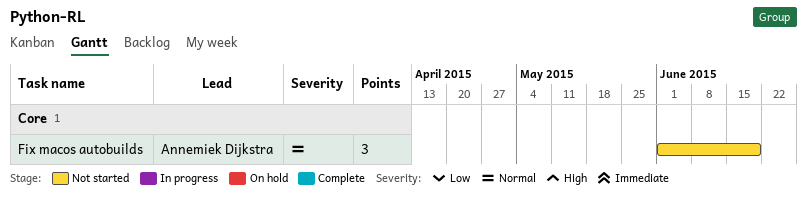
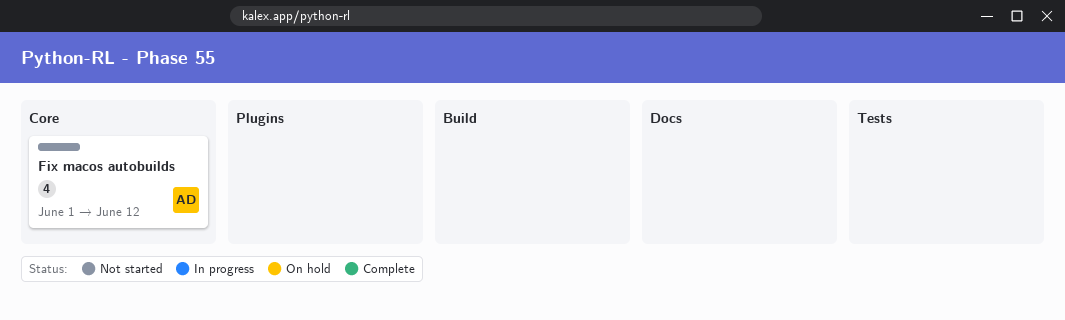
Fix macos autobuilds, estimate: 3 -> 4
Fix macos autobuilds, due: Jun 19 -> Jun 12

